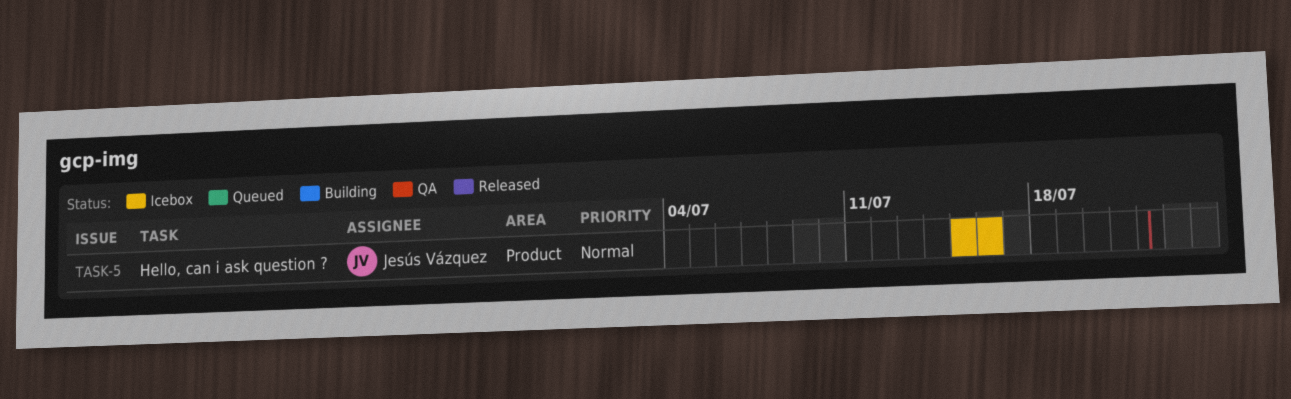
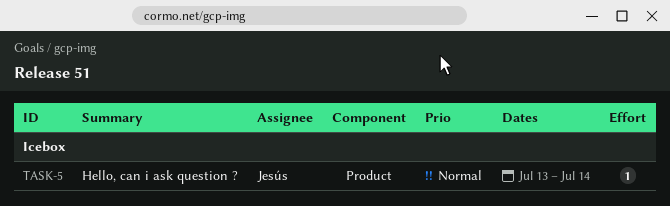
TASK-5, start: Jul 15 -> Jul 13
TASK-5, due: Jul 16 -> Jul 14

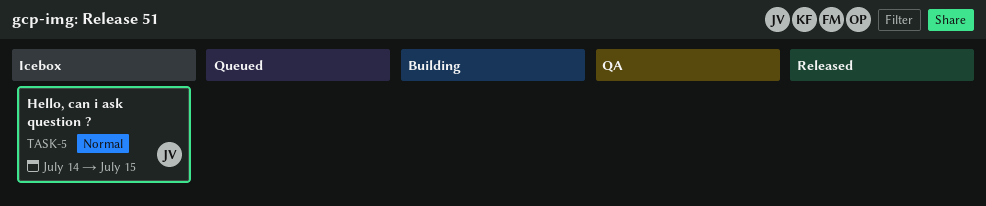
TASK-5, start: Jul 13 -> Jul 14
TASK-5, due: Jul 14 -> Jul 15

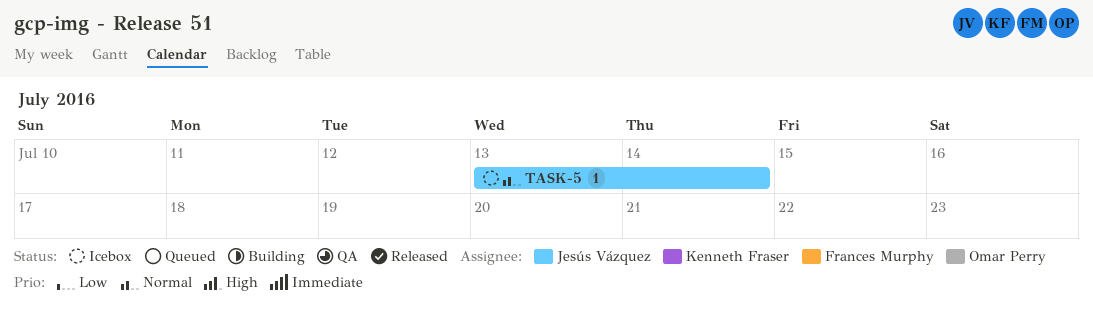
TASK-5, start: Jul 14 -> Jul 13
TASK-5, due: Jul 15 -> Jul 14

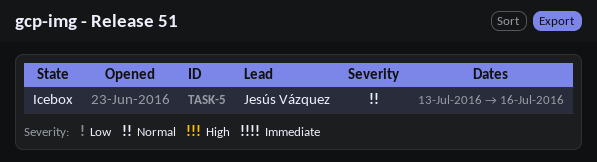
TASK-5, due: Jul 14 -> Jul 16

